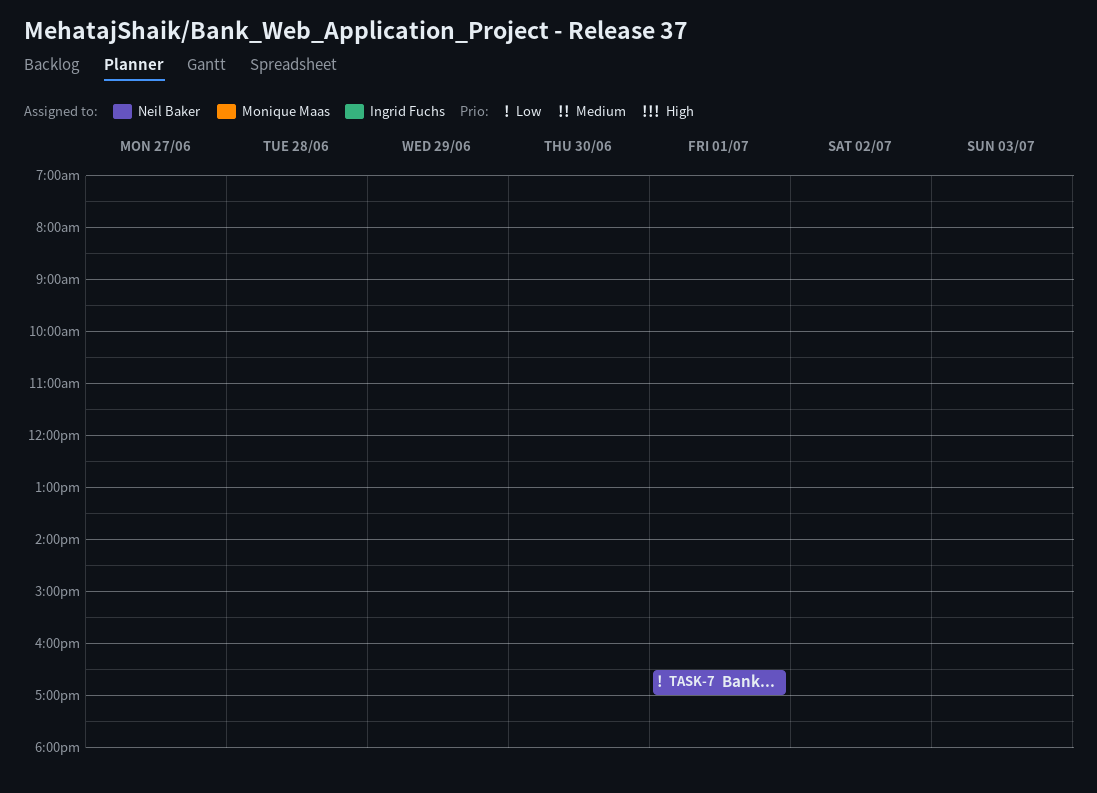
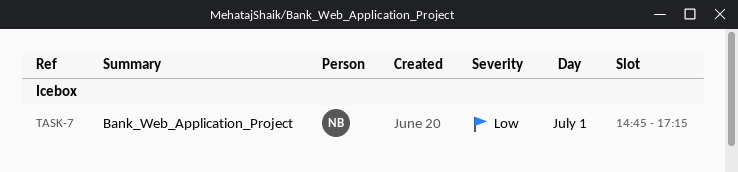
TASK-7, begins: 16:30 -> 14:45
TASK-7, ends: 17:00 -> 17:15

